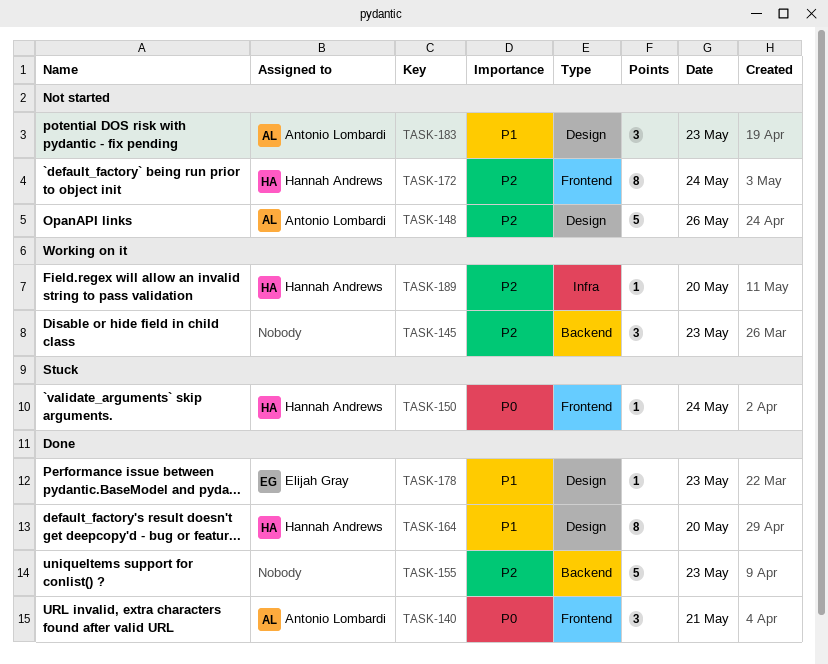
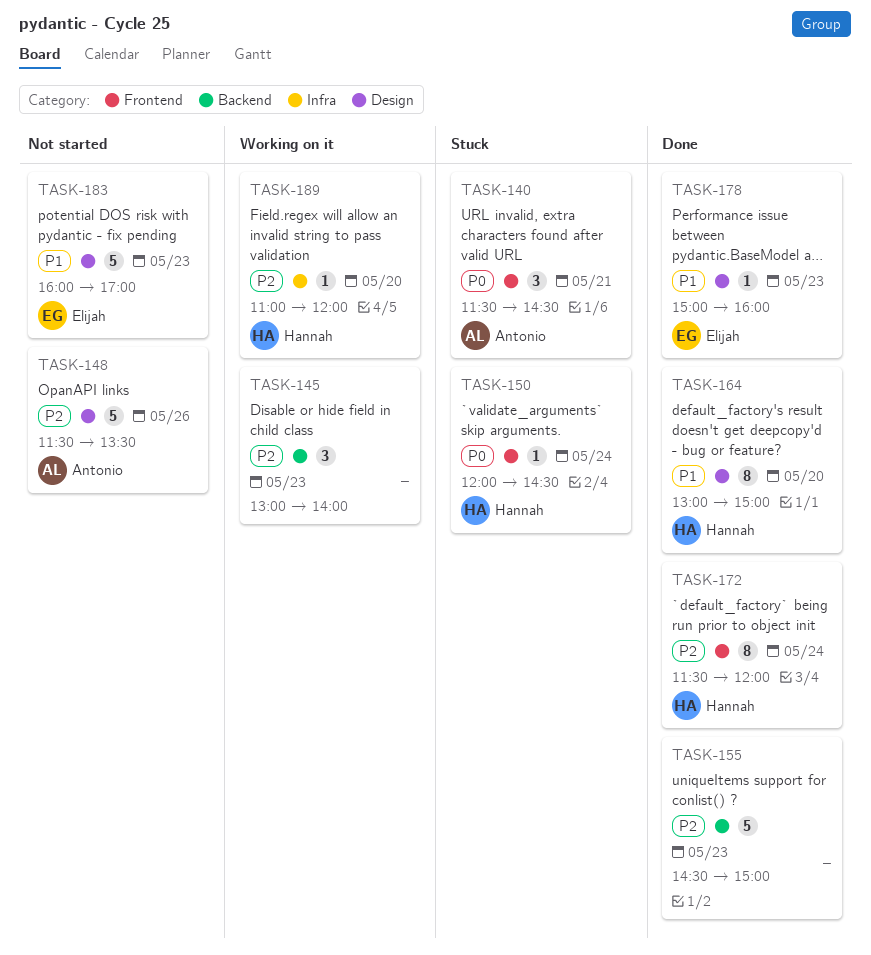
TASK-140, status: Done -> Stuck
TASK-172, status: Not started -> Done
TASK-183, owner: Antonio Lombardi -> Elijah Gray
TASK-183, estimate: 3 -> 5

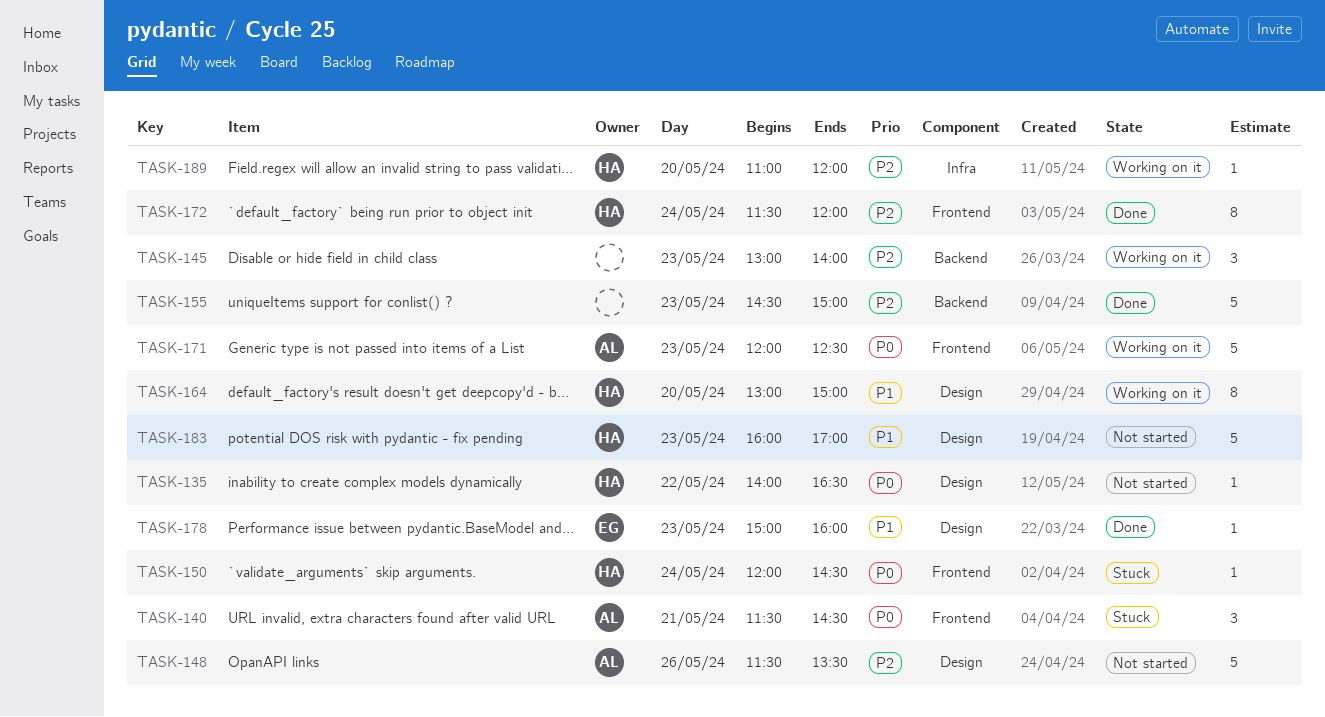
TASK-135: none -> present
TASK-164, status: Done -> Working on it
TASK-171: none -> present
TASK-183, owner: Elijah -> Hannah

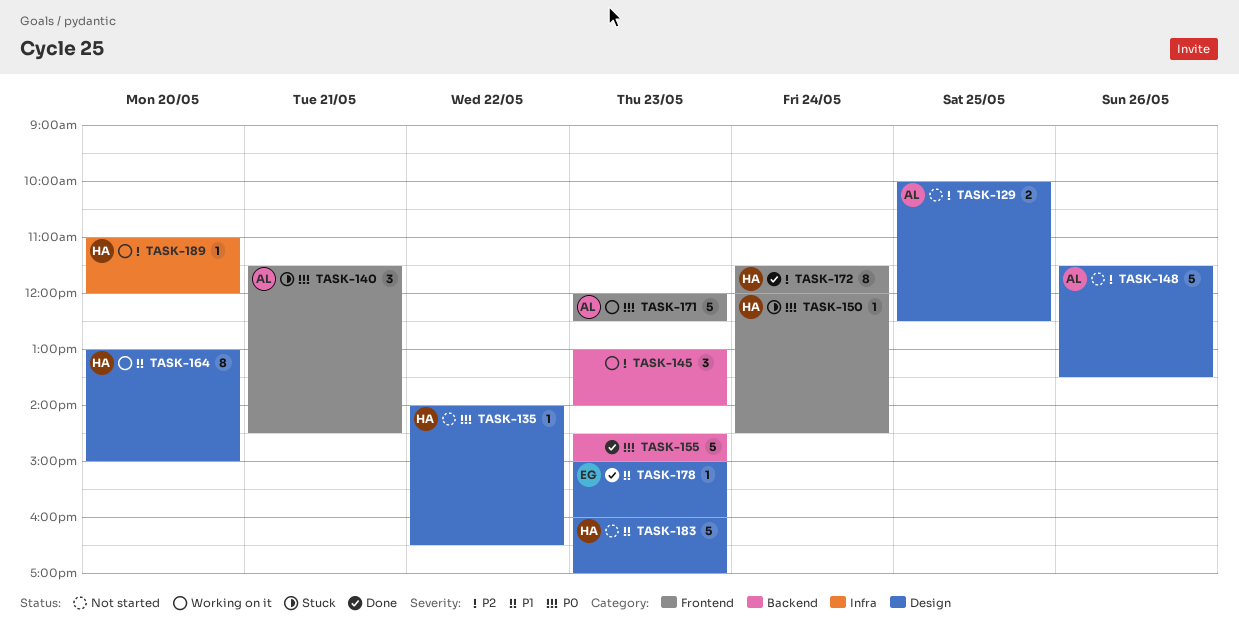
TASK-129: none -> present
TASK-155, priority: P2 -> P0

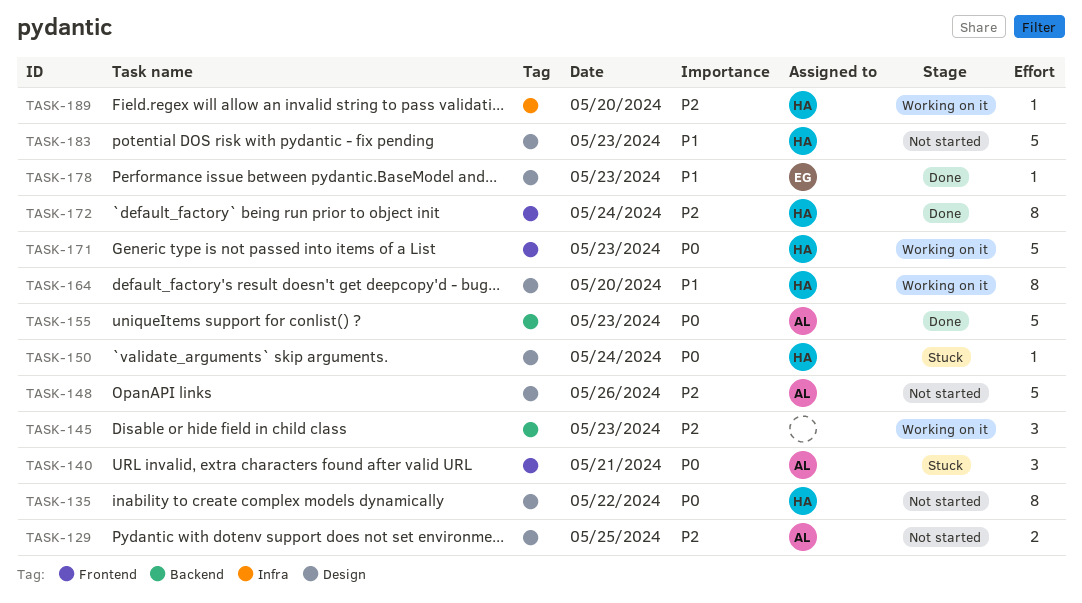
TASK-135, estimate: 1 -> 8
TASK-150, label: Frontend -> Design
TASK-155, owner: none -> AL
TASK-171, owner: AL -> HA

